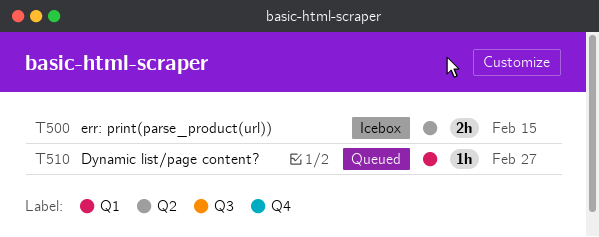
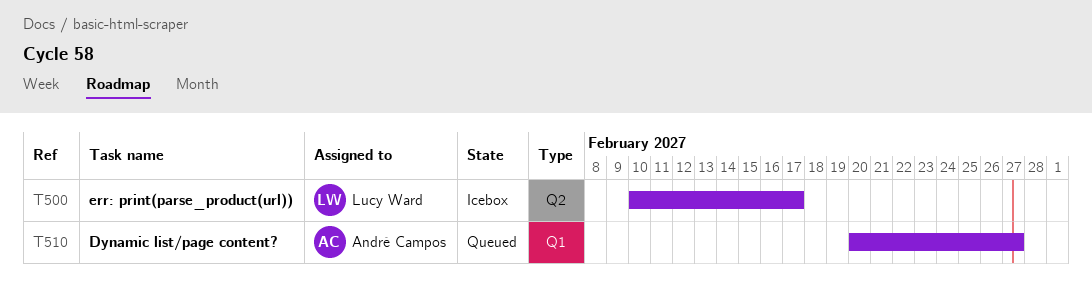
T500, due: Feb 15 -> Feb 17

